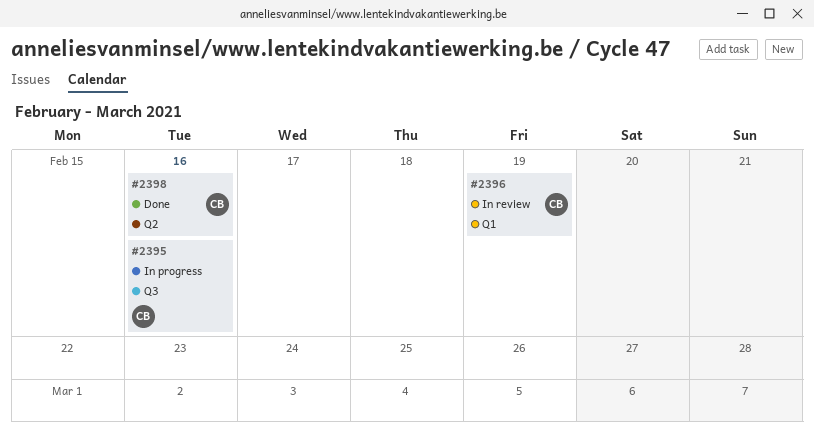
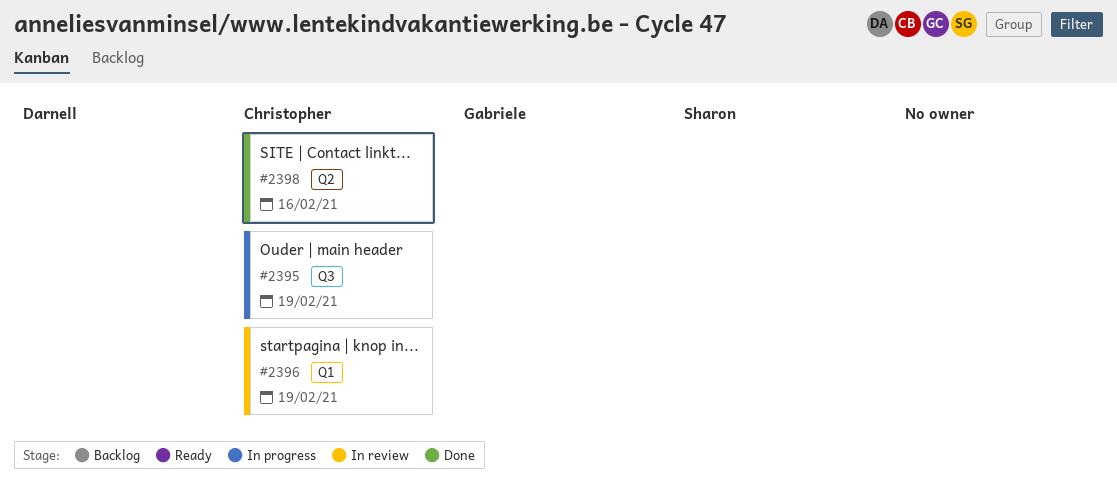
#2395, due: Feb 16 -> Feb 19

